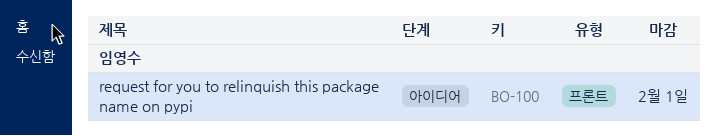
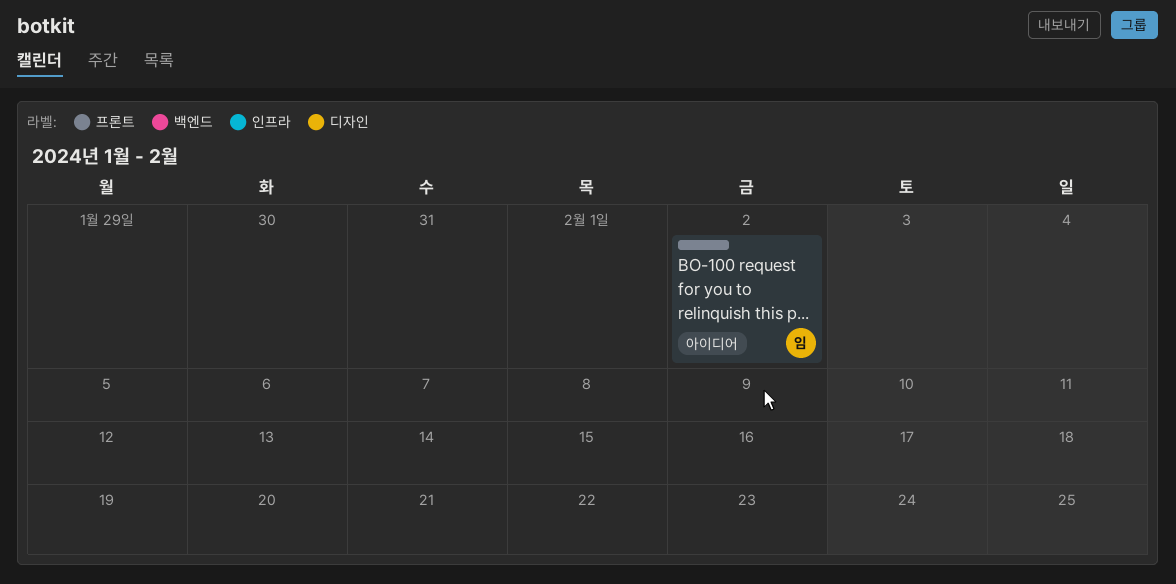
BO-100, due: Feb 1 -> Feb 2

